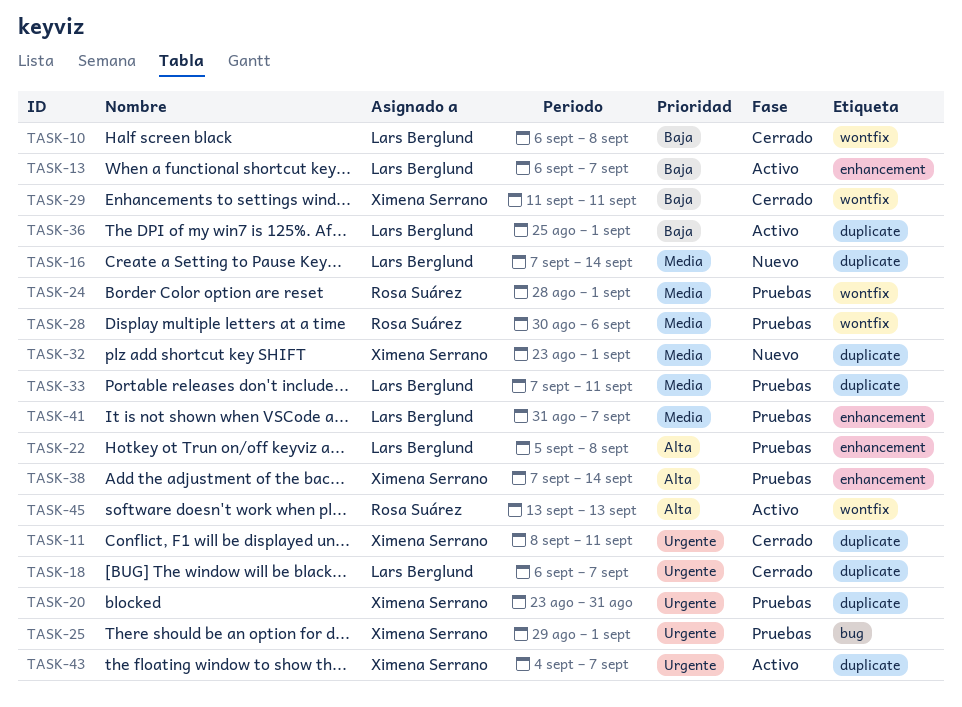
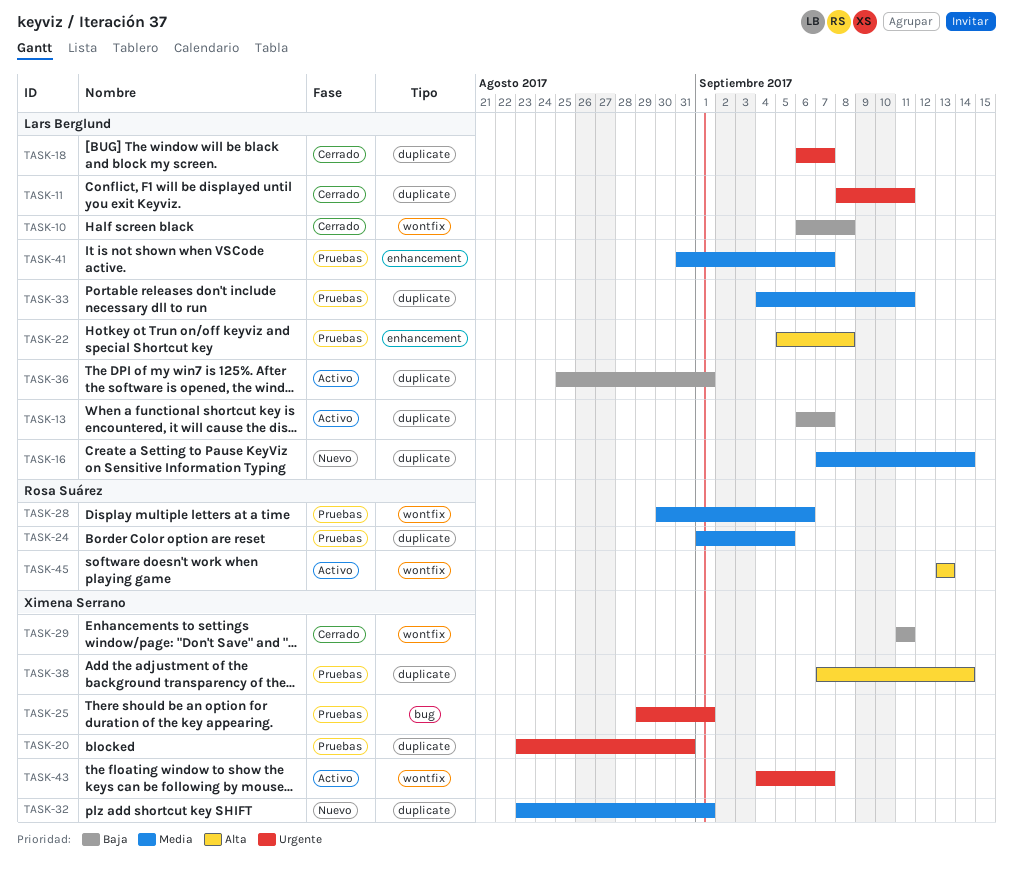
TASK-11, owner: Ximena Serrano -> Lars Berglund
TASK-13, label: enhancement -> duplicate
TASK-24, label: wontfix -> duplicate
TASK-24, start: Aug 28 -> Sep 1
TASK-24, due: Sep 1 -> Sep 5
TASK-33, start: Sep 7 -> Sep 4
TASK-38, label: enhancement -> duplicate
TASK-43, label: duplicate -> wontfix

